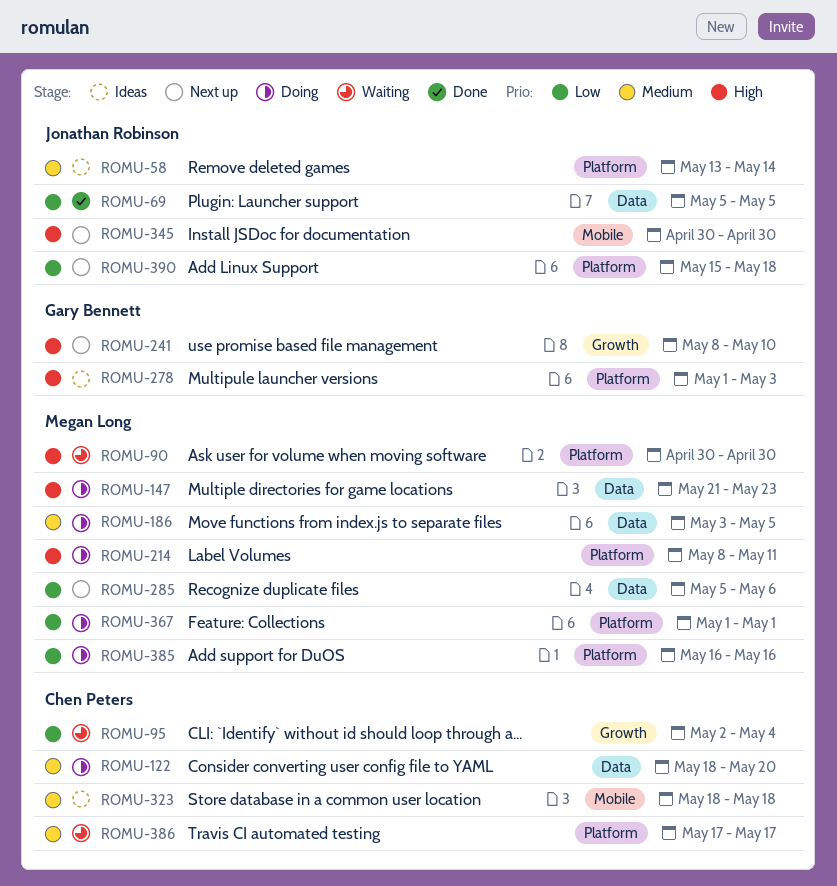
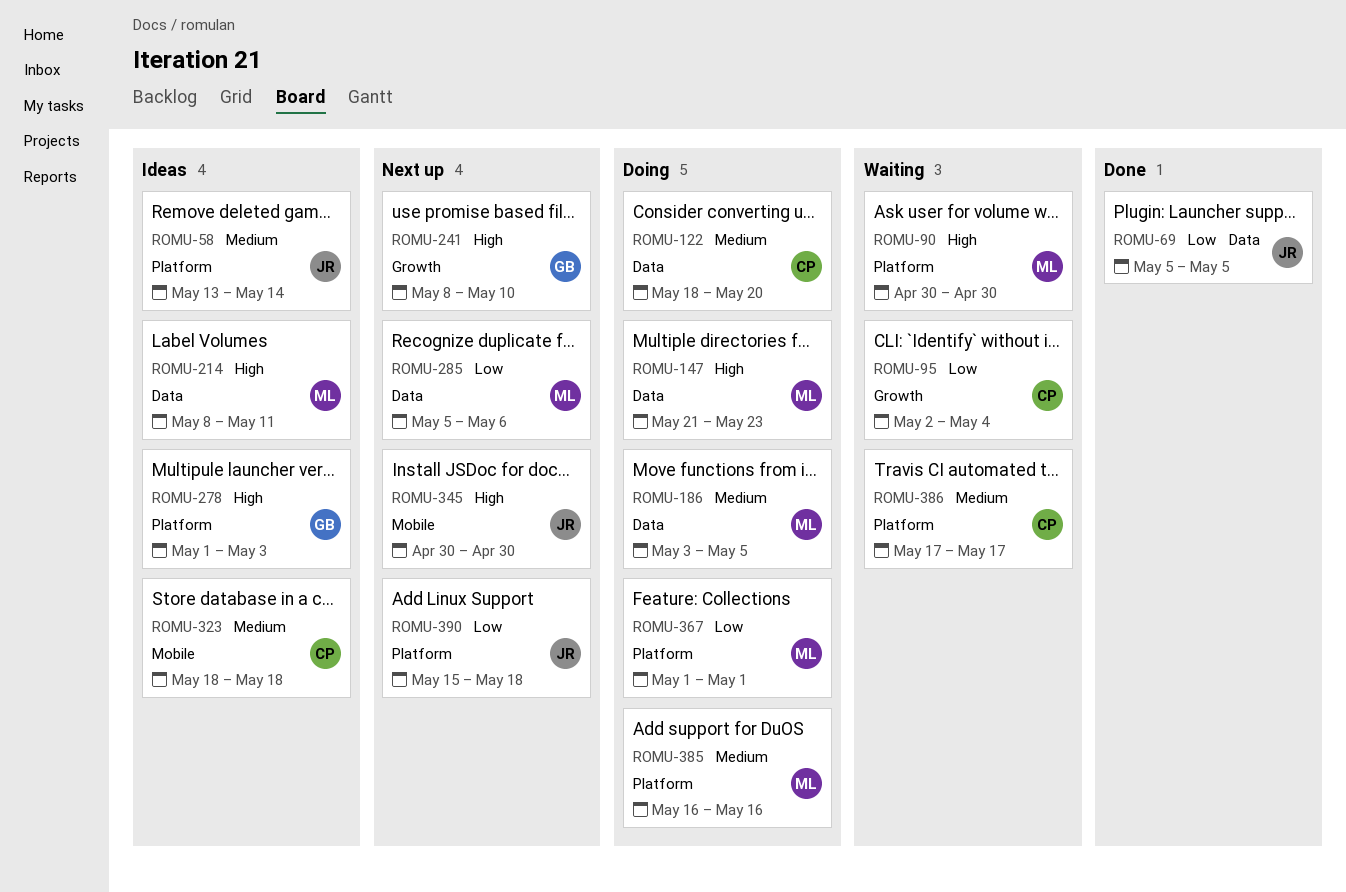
ROMU-214, status: Doing -> Ideas
ROMU-214, label: Platform -> Data
ROMU-385, priority: Low -> Medium

